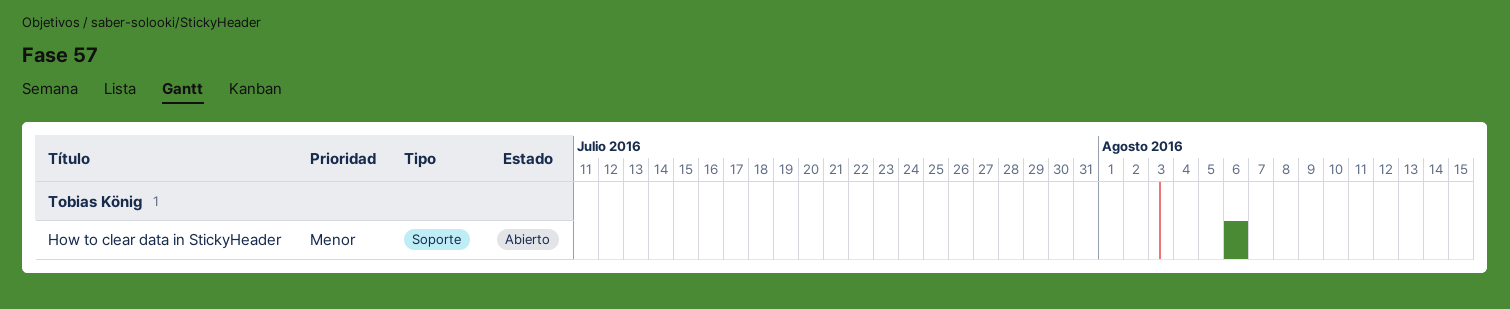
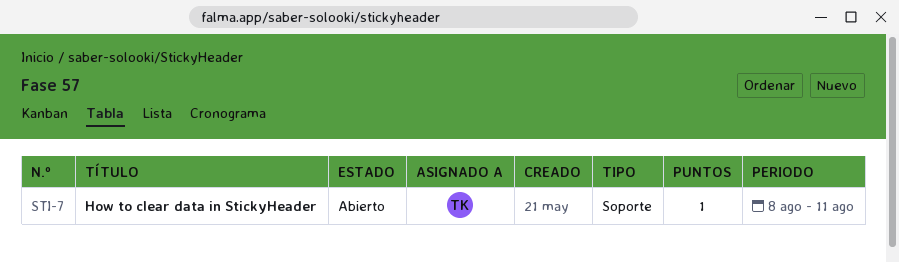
How to clear data in StickyHeader, start: Aug 6 -> Aug 8
How to clear data in StickyHeader, due: Aug 6 -> Aug 11

